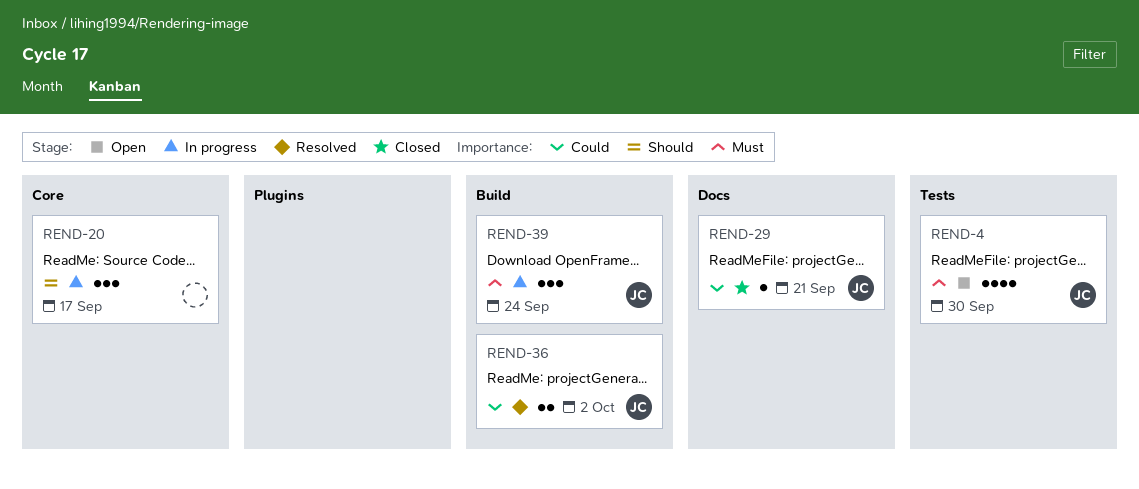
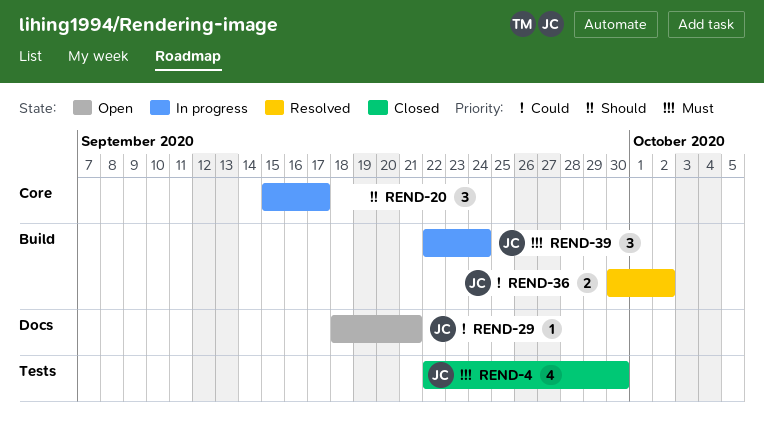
REND-4, status: Open -> Closed
REND-29, status: Closed -> Open

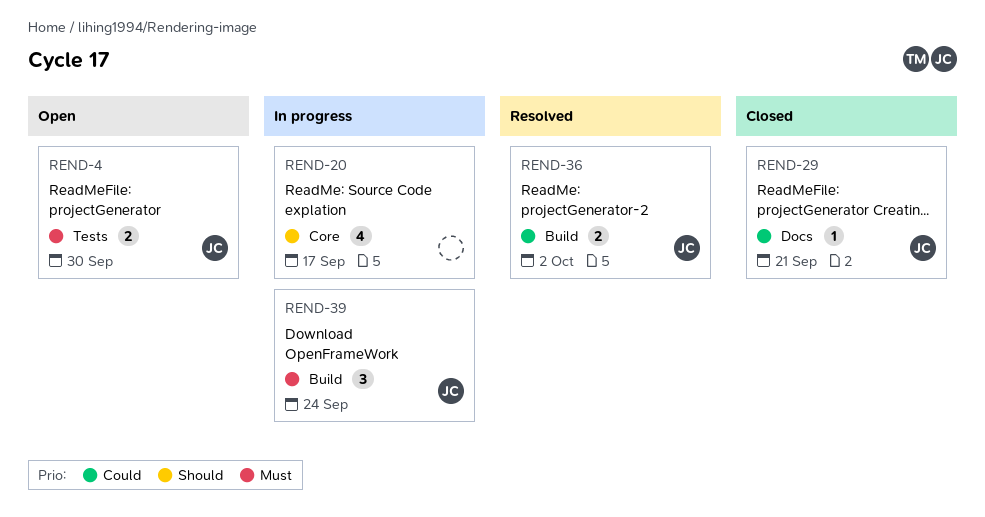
REND-4, status: Closed -> Open
REND-4, estimate: 4 -> 2
REND-20, estimate: 3 -> 4
REND-29, status: Open -> Closed

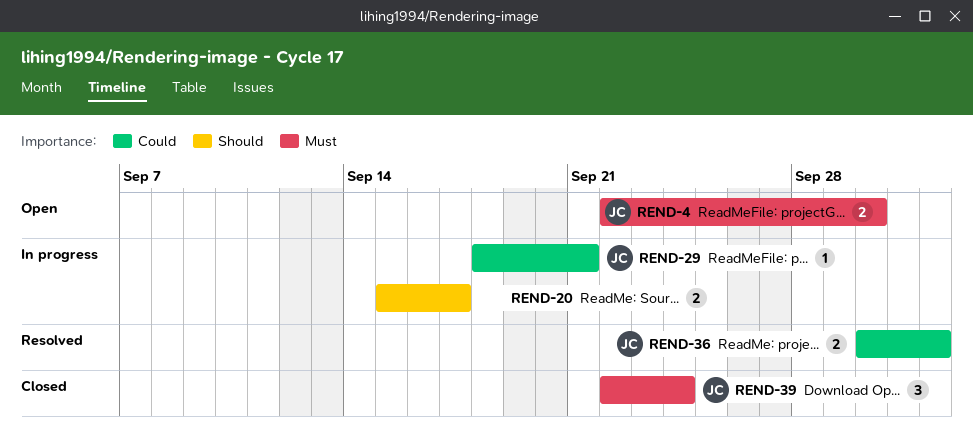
REND-20, estimate: 4 -> 2
REND-29, status: Closed -> In progress
REND-39, status: In progress -> Closed

